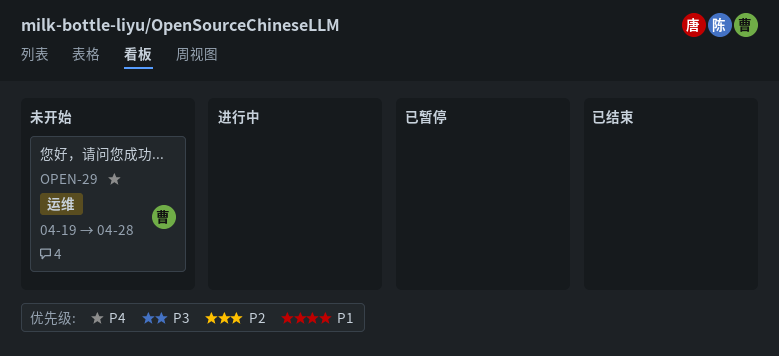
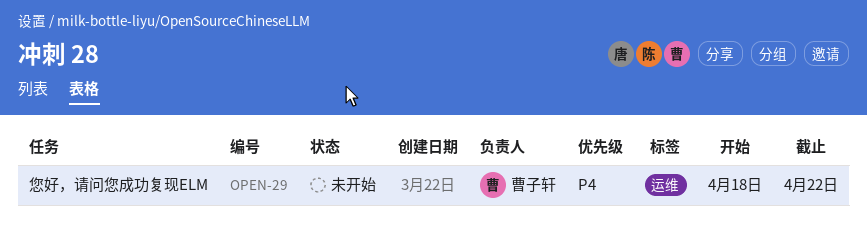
OPEN-29, start: Apr 19 -> Apr 18
OPEN-29, due: Apr 28 -> Apr 22

